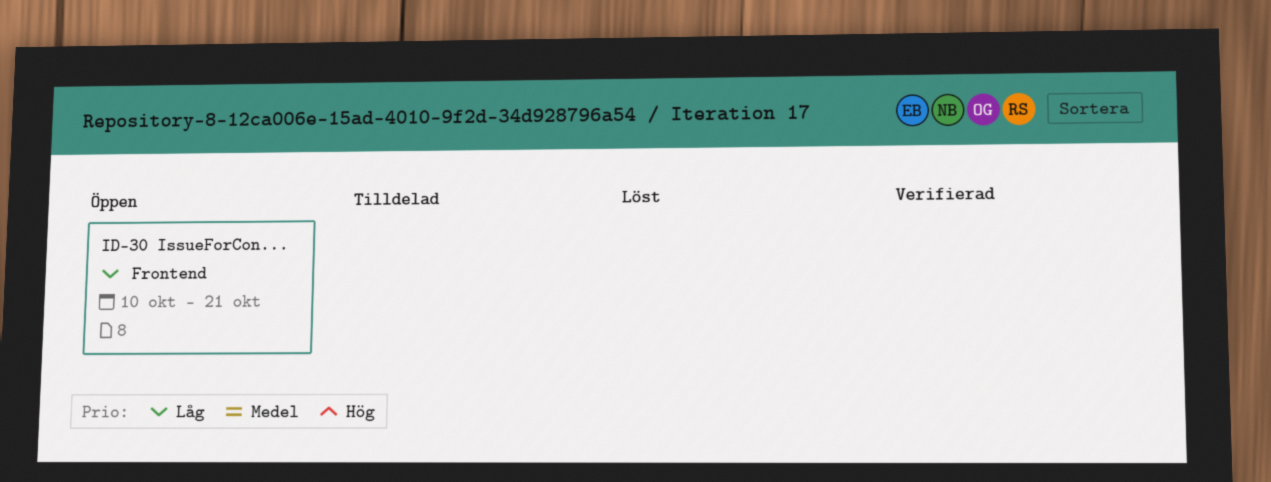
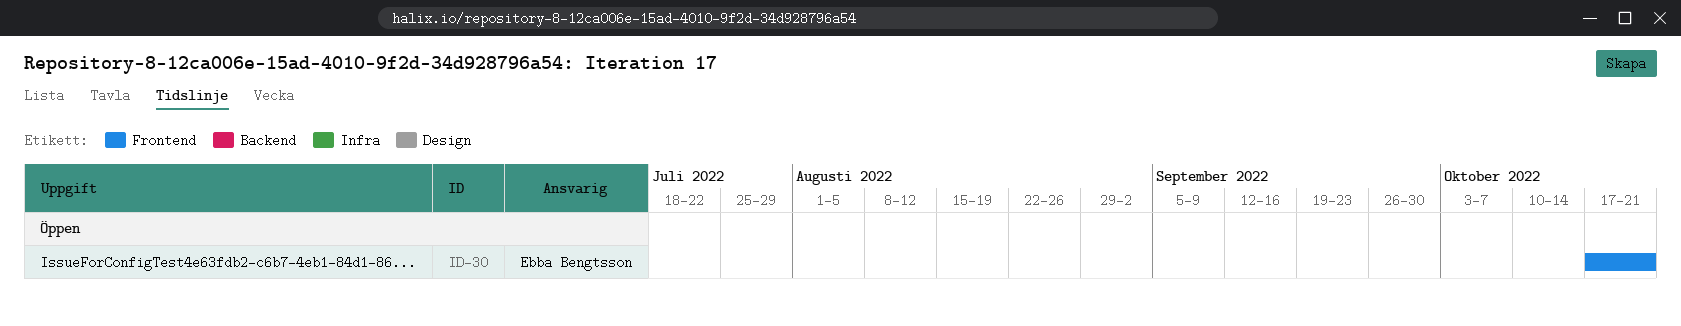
ID-30, start: Oct 10 -> Oct 17

